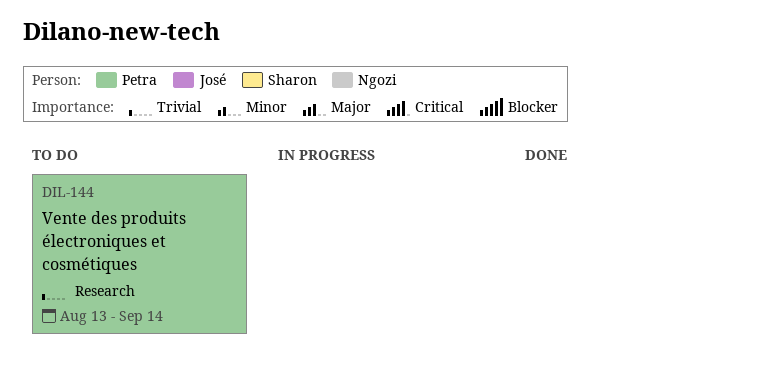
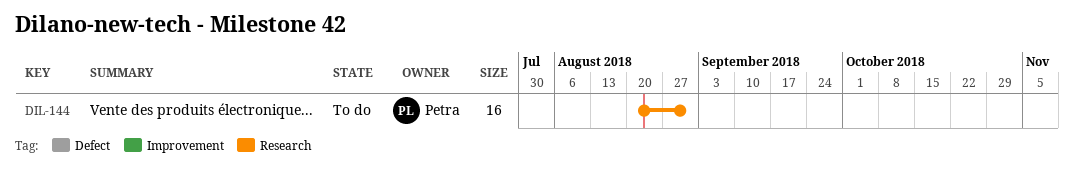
DIL-144, start: Aug 13 -> Aug 20
DIL-144, due: Sep 14 -> Aug 31

